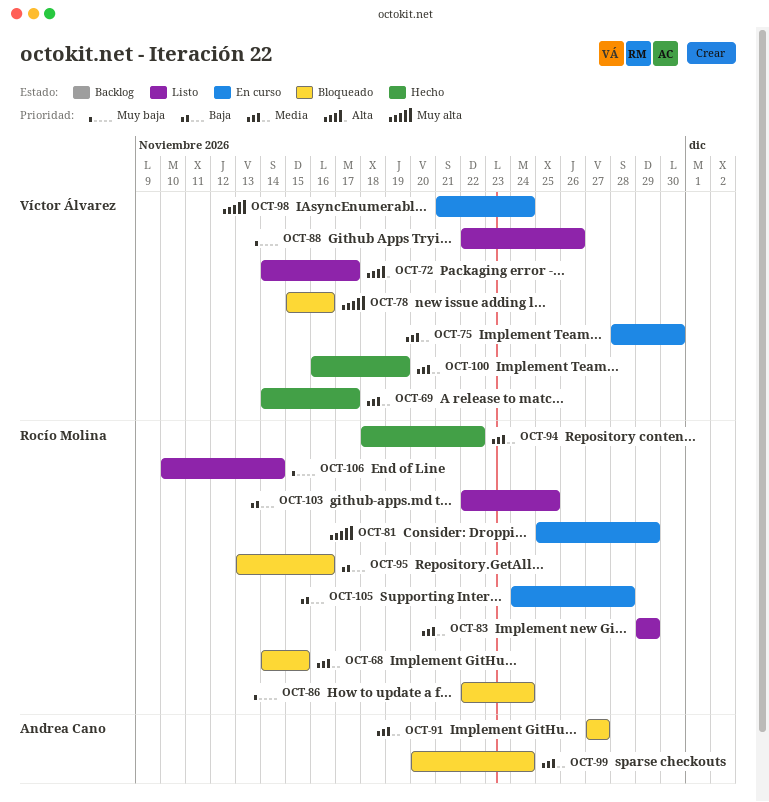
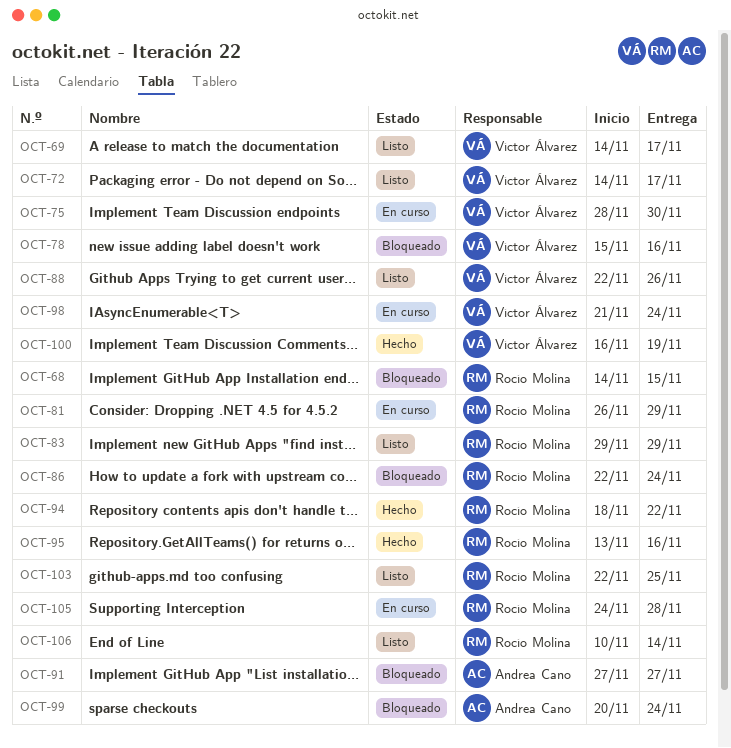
OCT-69, status: Hecho -> Listo
OCT-81, start: Nov 25 -> Nov 26
OCT-95, status: Bloqueado -> Hecho

